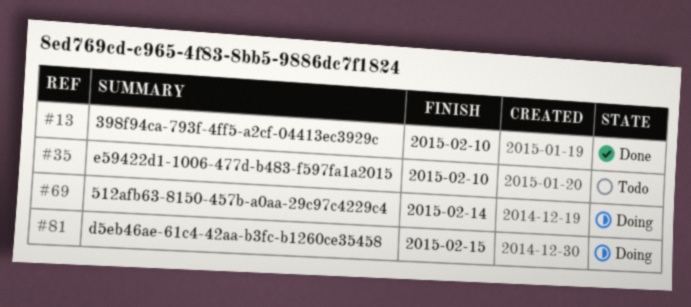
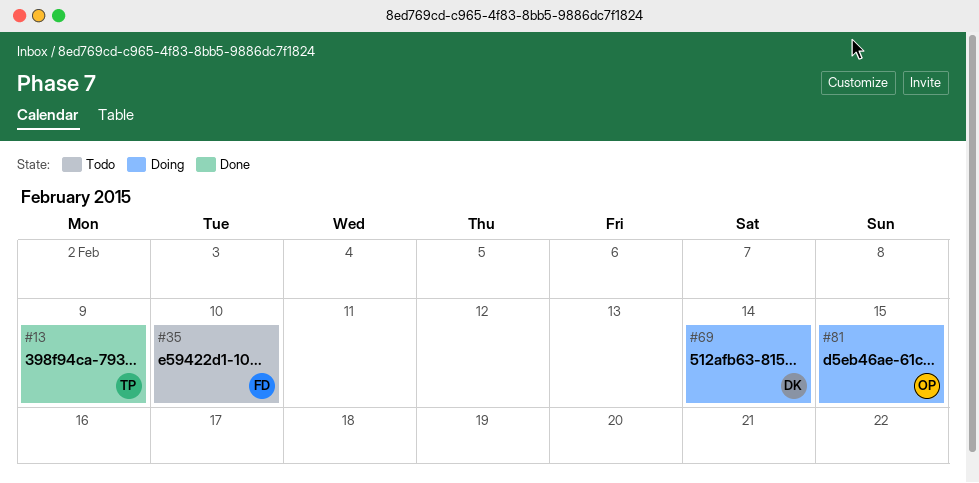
#13, due: Feb 10 -> Feb 9

